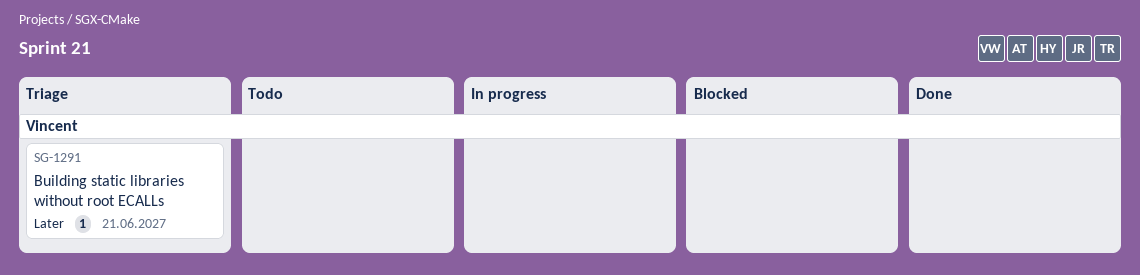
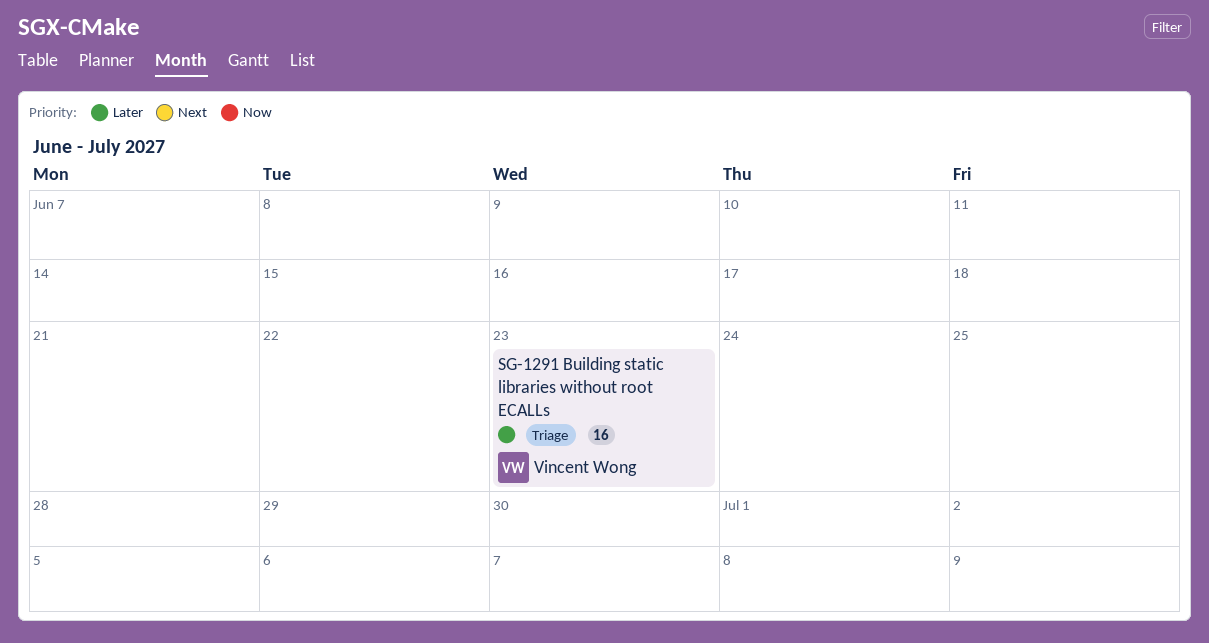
SG-1291, estimate: 1 -> 16
SG-1291, due: Jun 21 -> Jun 23

